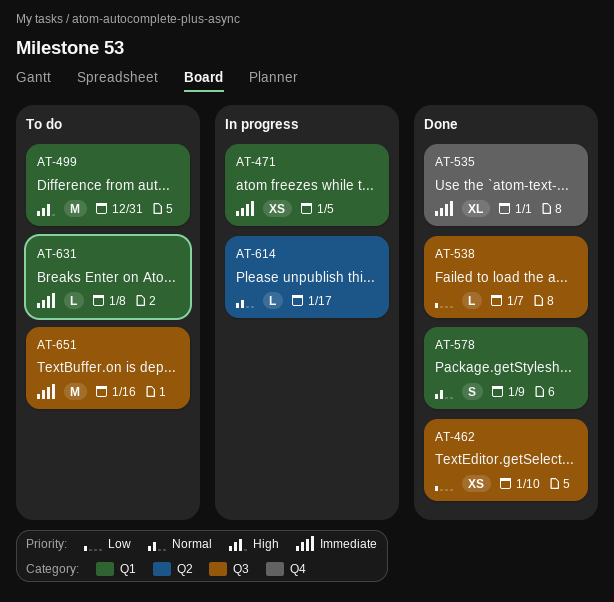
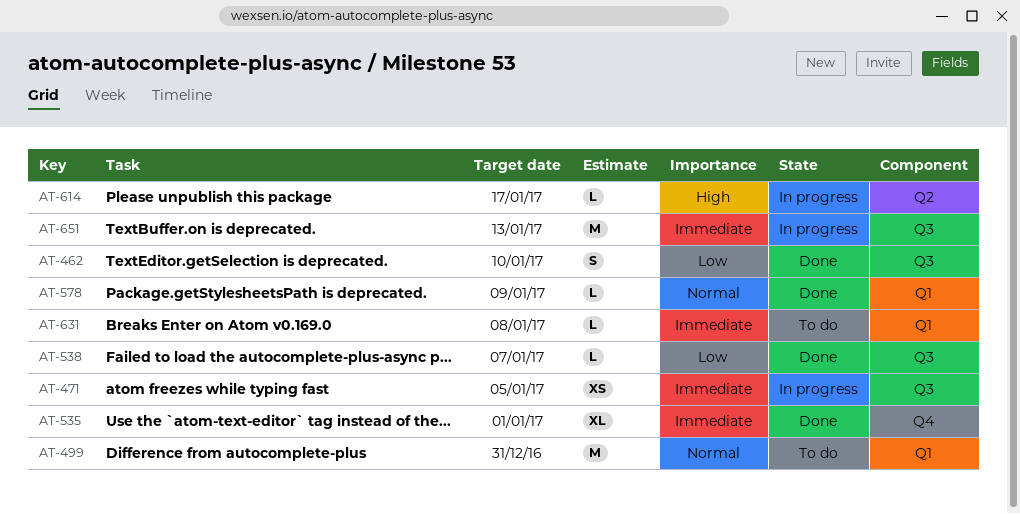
AT-462, estimate: XS -> S
AT-471, label: Q1 -> Q3
AT-499, priority: High -> Normal
AT-578, estimate: S -> L
AT-614, priority: Normal -> High
AT-651, status: To do -> In progress
AT-651, due: Jan 16 -> Jan 13

